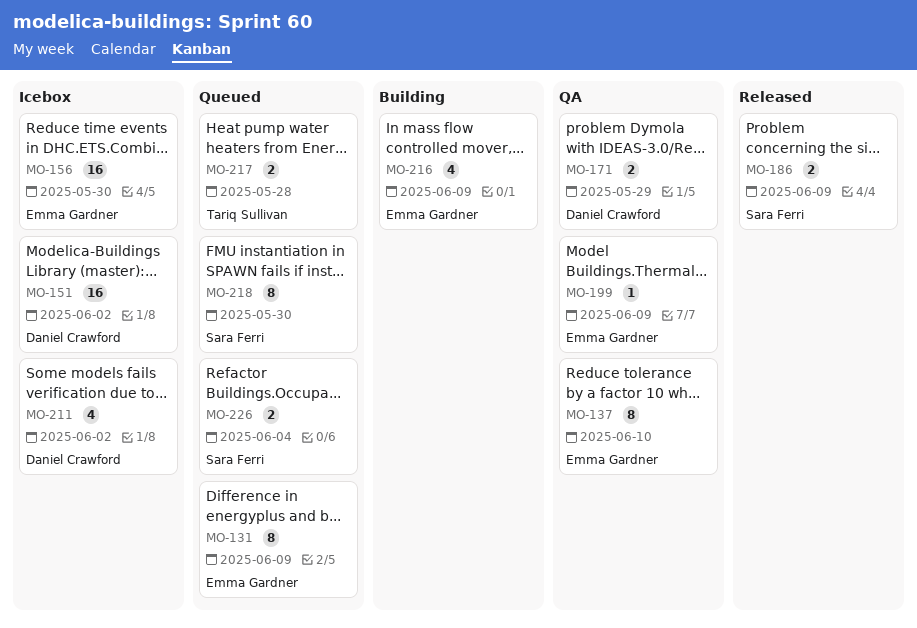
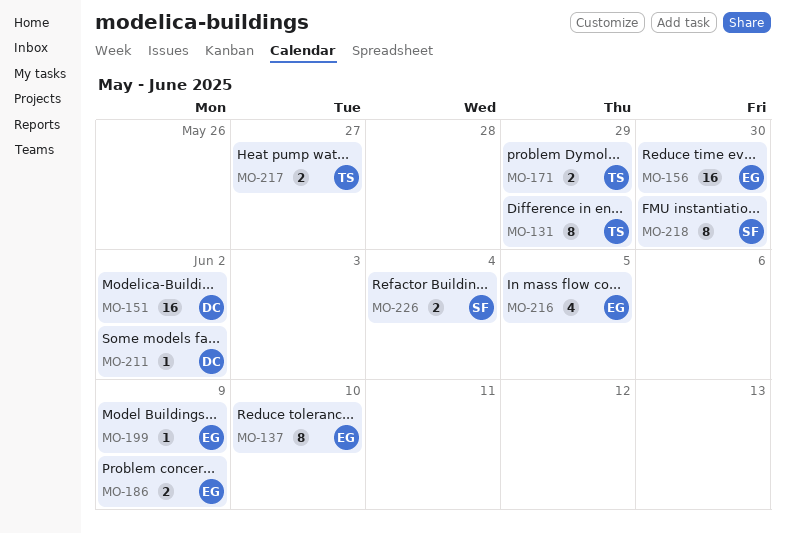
MO-131, owner: Emma Gardner -> Tariq Sullivan
MO-131, due: Jun 9 -> May 29
MO-171, owner: Daniel Crawford -> Tariq Sullivan
MO-186, owner: Sara Ferri -> Emma Gardner
MO-211, estimate: 4 -> 1
MO-216, due: Jun 9 -> Jun 5
MO-217, due: May 28 -> May 27

